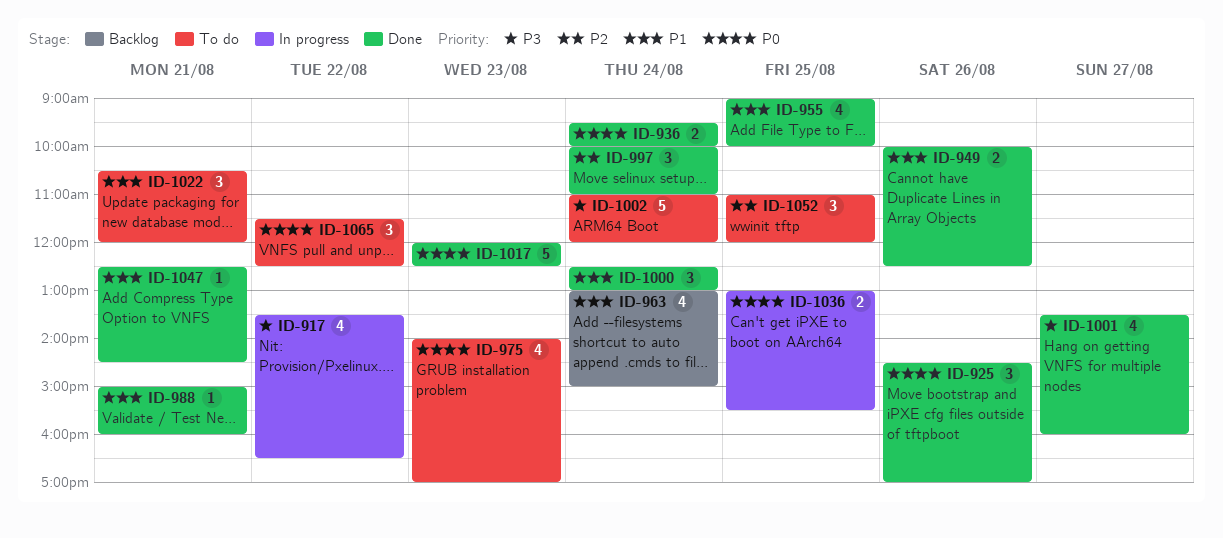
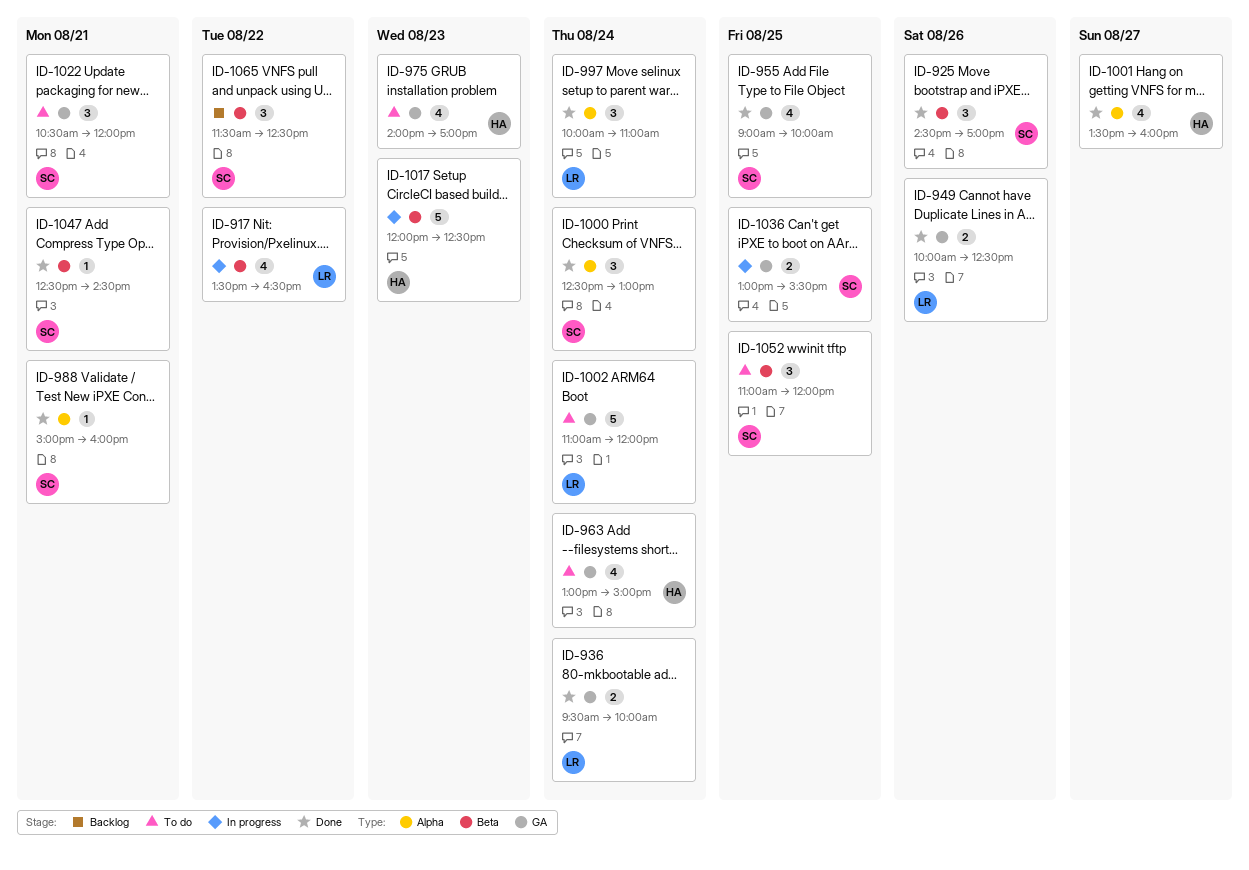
ID-963, status: Backlog -> To do
ID-1017, status: Done -> In progress
ID-1065, status: To do -> Backlog

